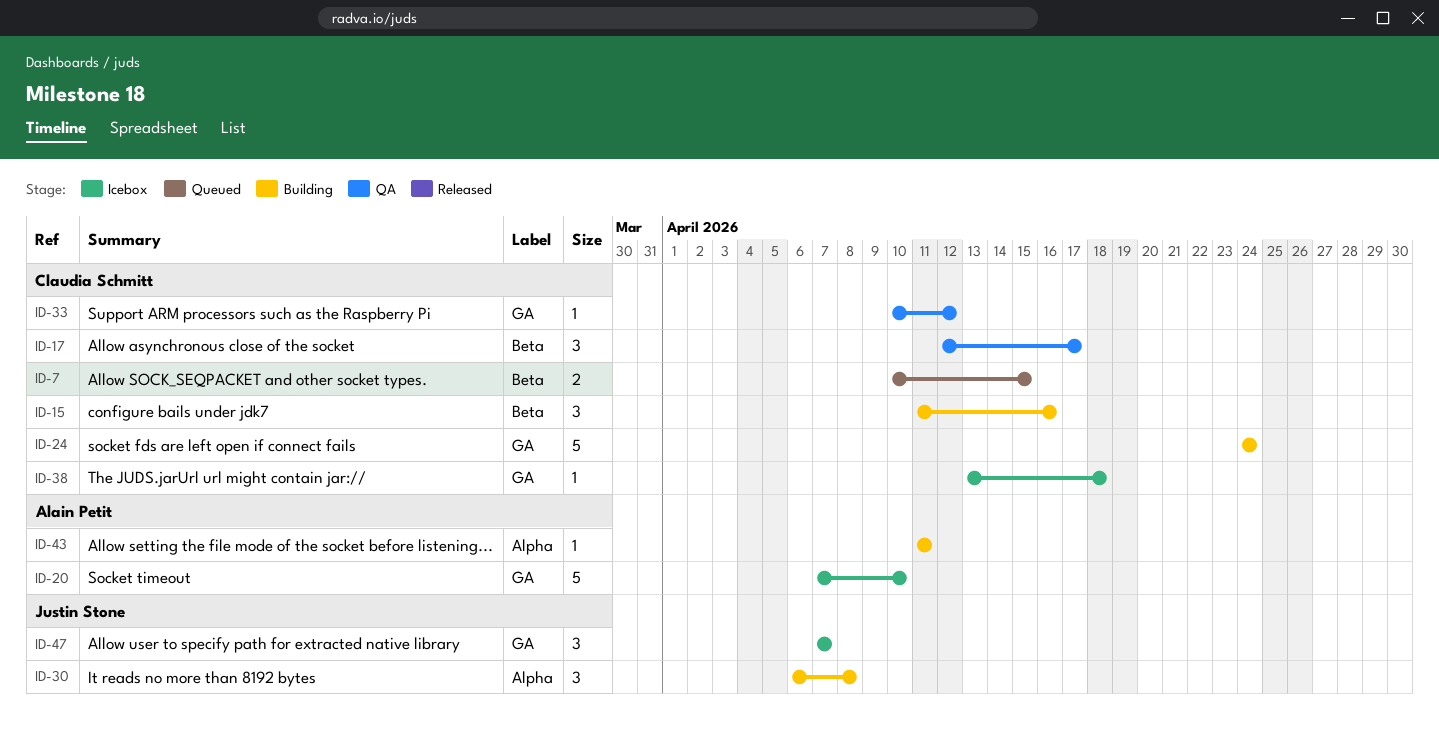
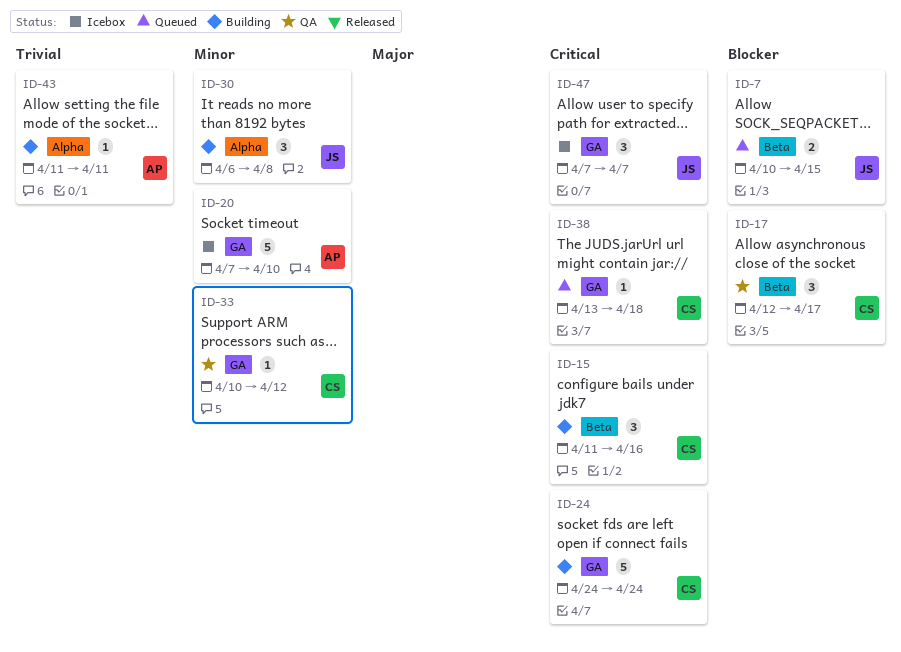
ID-7, owner: Claudia Schmitt -> Justin Stone
ID-38, status: Icebox -> Queued

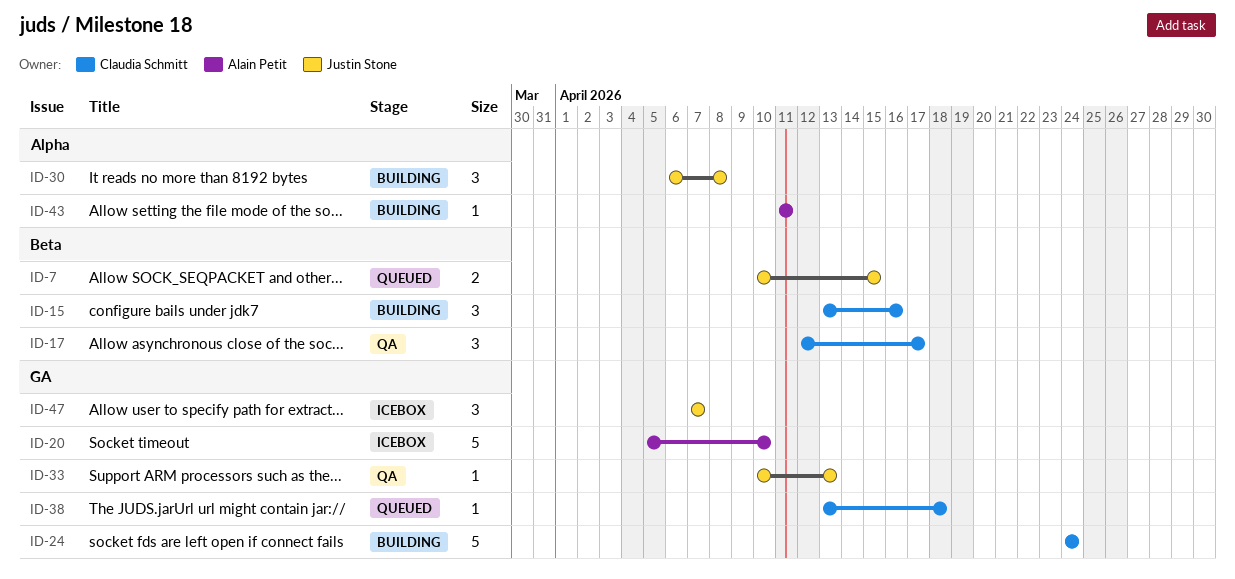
ID-15, start: Apr 11 -> Apr 13
ID-20, start: Apr 7 -> Apr 5
ID-33, owner: Claudia Schmitt -> Justin Stone
ID-33, due: Apr 12 -> Apr 13

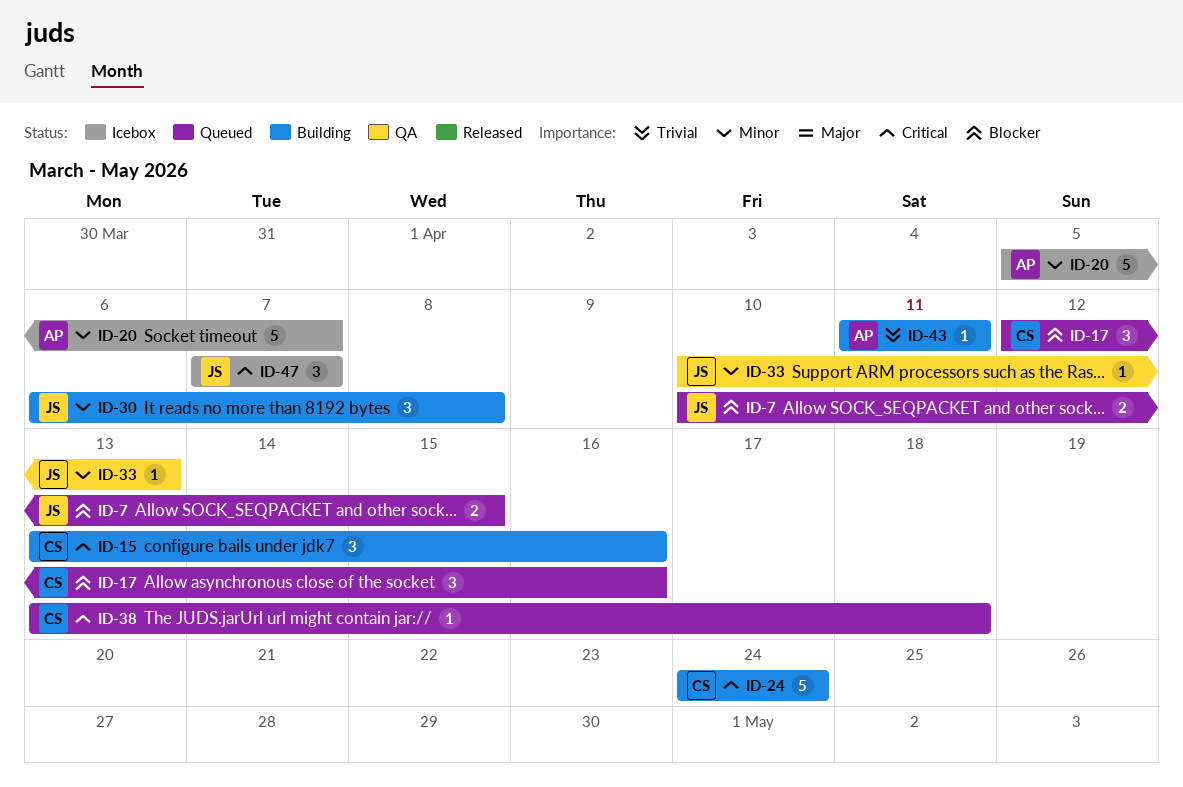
ID-17, status: QA -> Queued
ID-17, due: Apr 17 -> Apr 16
ID-20, due: Apr 10 -> Apr 7

